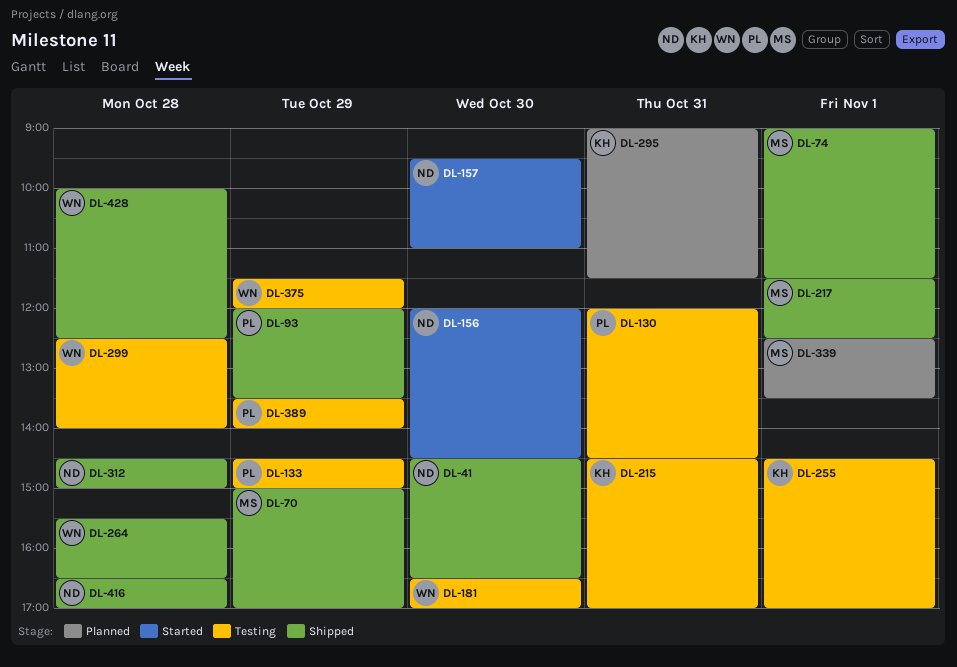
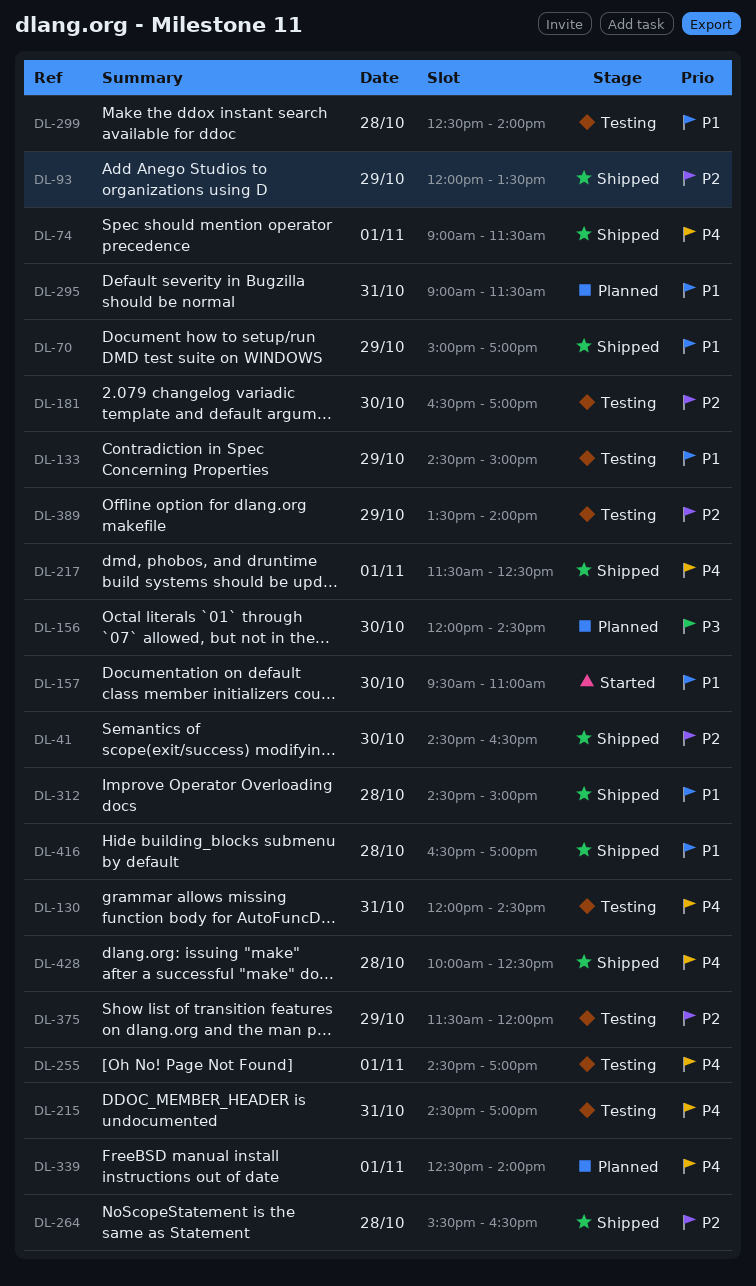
DL-156, status: Started -> Planned
DL-339, ends: 13:30 -> 14:00

